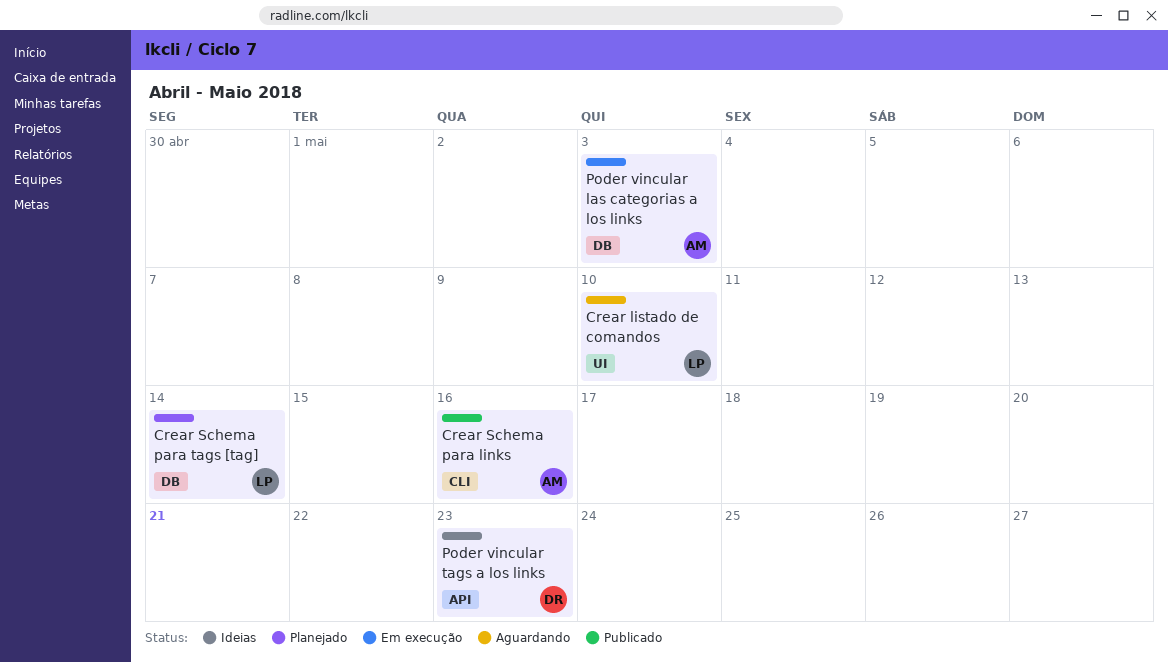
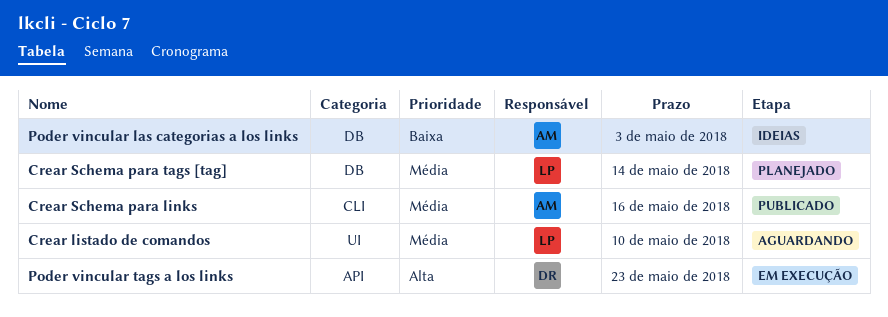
Poder vincular las categorias a los links, status: Em execução -> Ideias
Poder vincular tags a los links, status: Ideias -> Em execução

